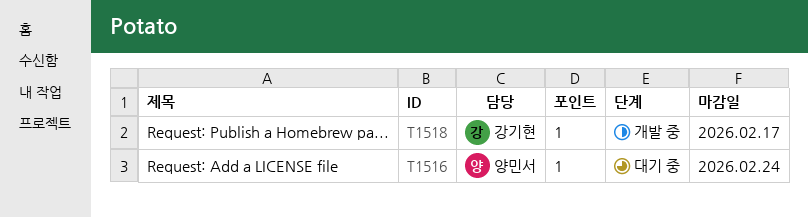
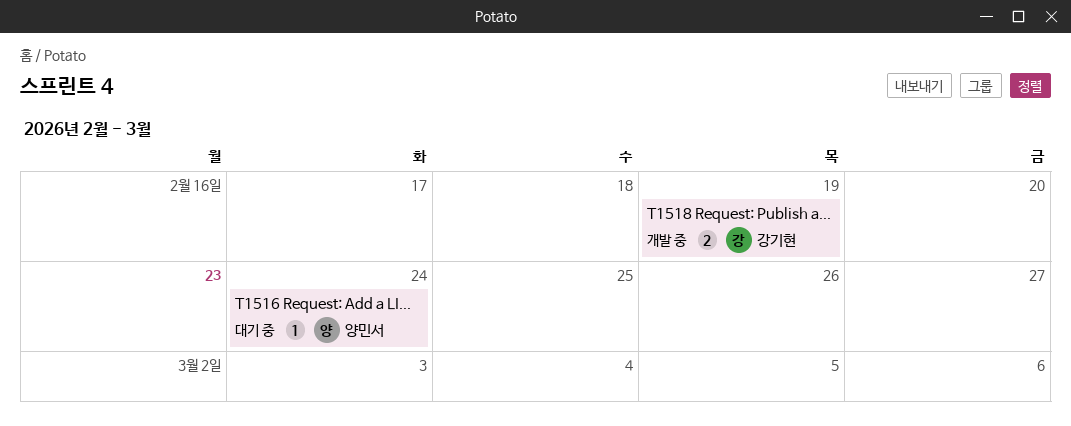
T1518, estimate: 1 -> 2
T1518, due: Feb 17 -> Feb 19

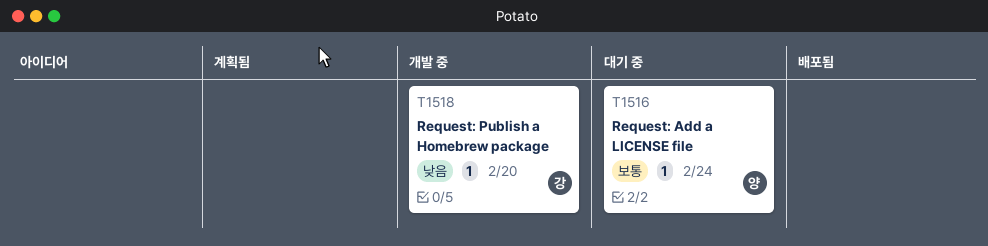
T1518, estimate: 2 -> 1
T1518, due: Feb 19 -> Feb 20

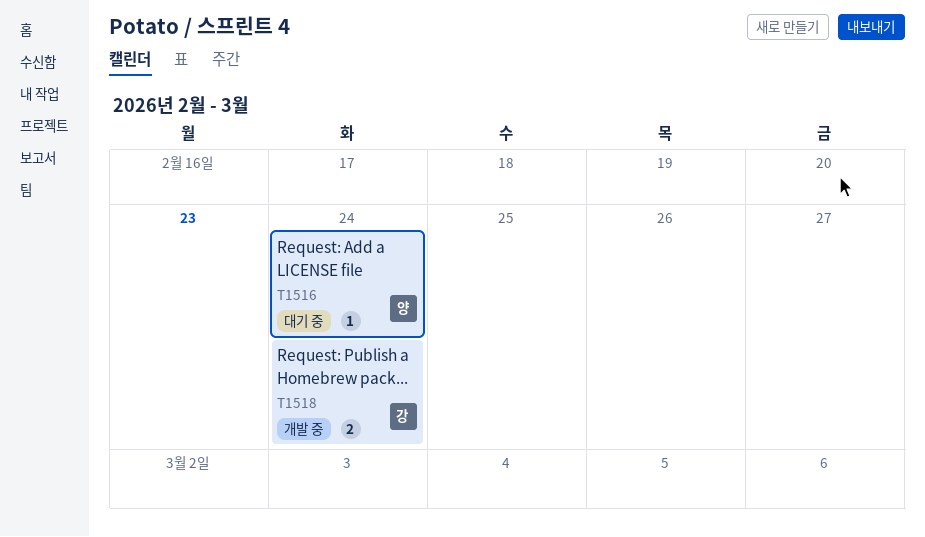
T1518, estimate: 1 -> 2
T1518, due: Feb 20 -> Feb 24

